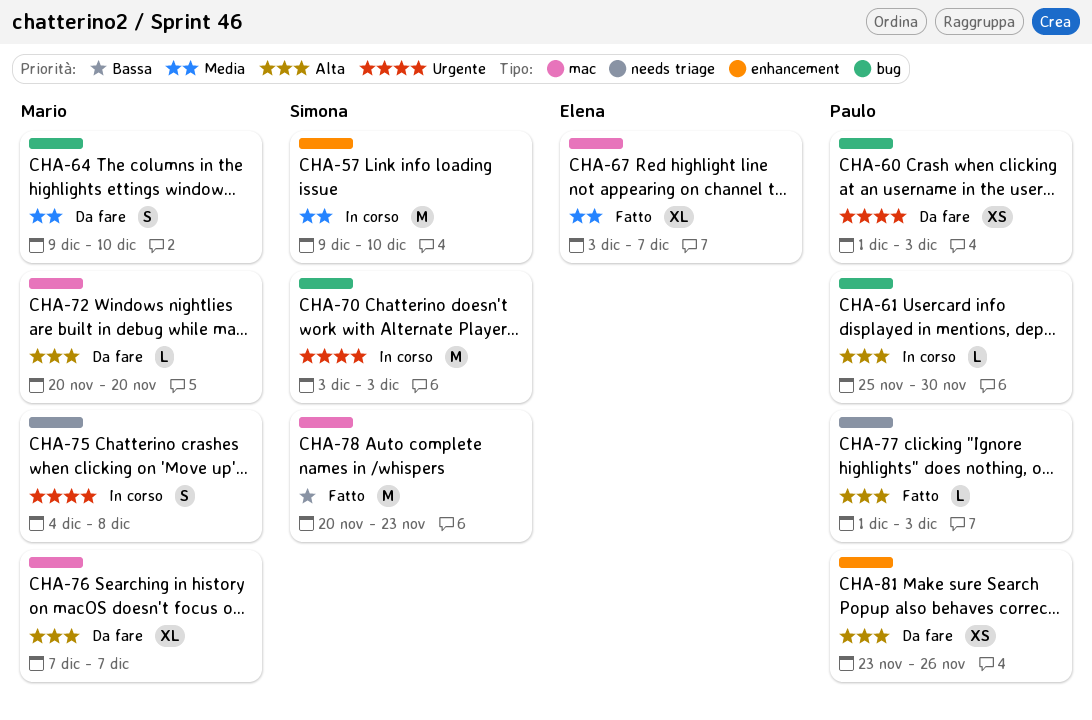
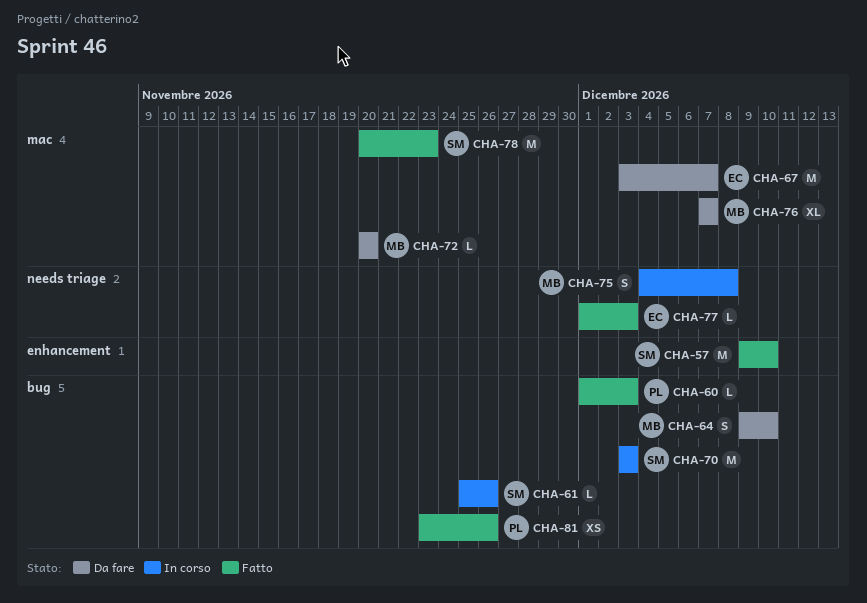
CHA-57, status: In corso -> Fatto
CHA-60, status: Da fare -> Fatto
CHA-60, estimate: XS -> L
CHA-61, owner: Paulo -> Simona
CHA-61, due: Nov 30 -> Nov 26
CHA-67, status: Fatto -> Da fare
CHA-67, estimate: XL -> M
CHA-77, owner: Paulo -> Elena
CHA-81, status: Da fare -> Fatto
CHA-81, label: enhancement -> bug

